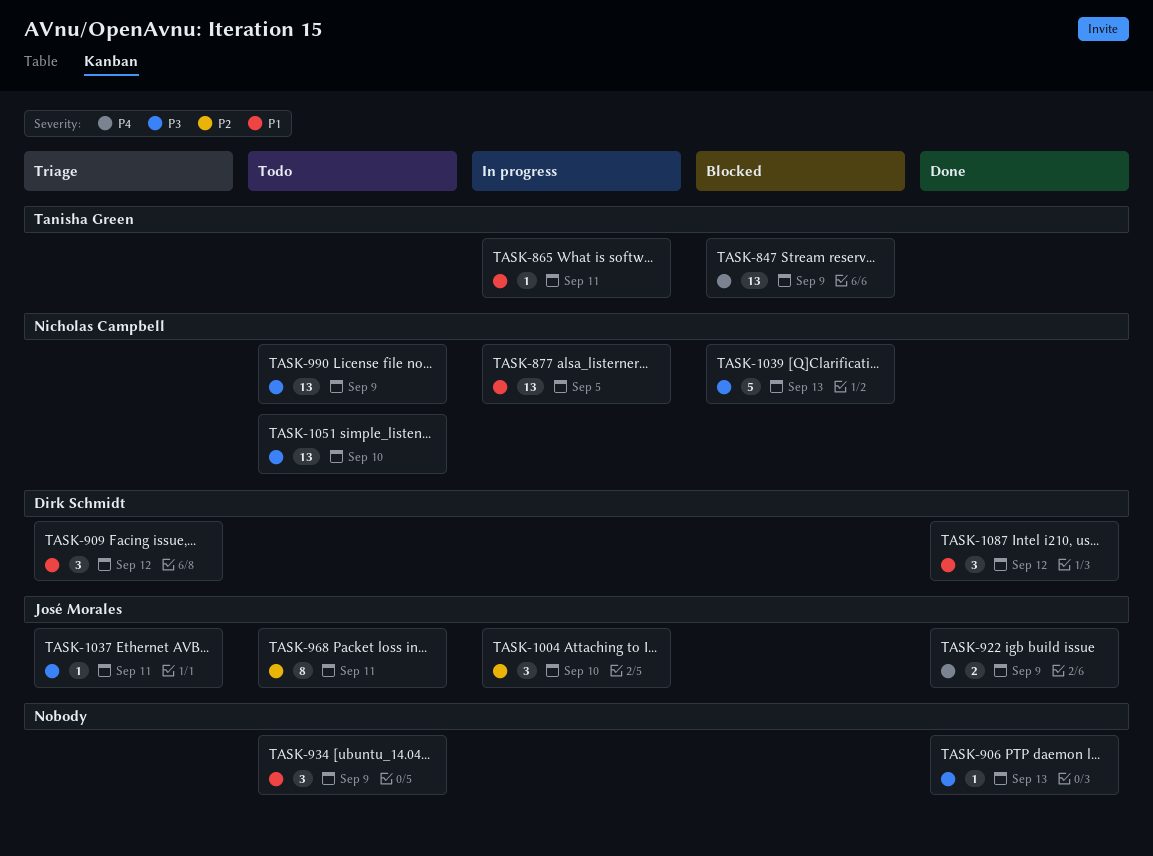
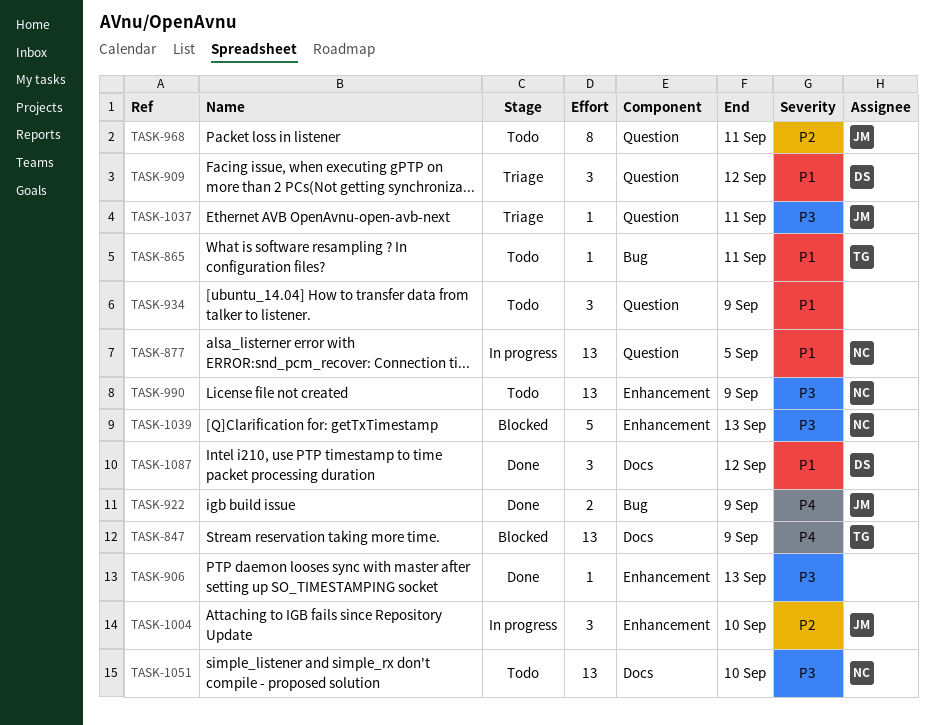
TASK-865, status: In progress -> Todo

